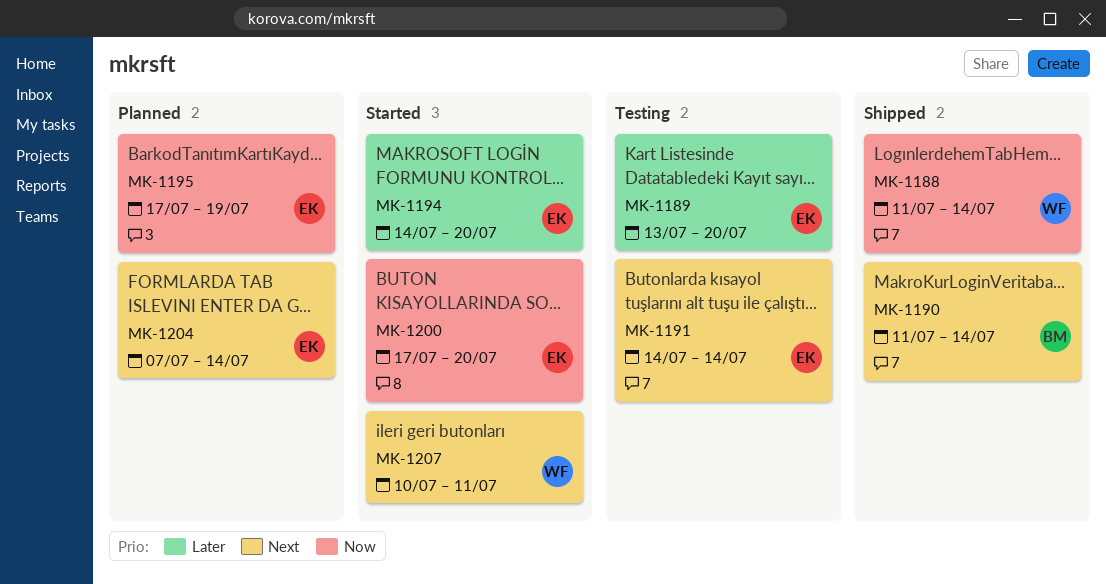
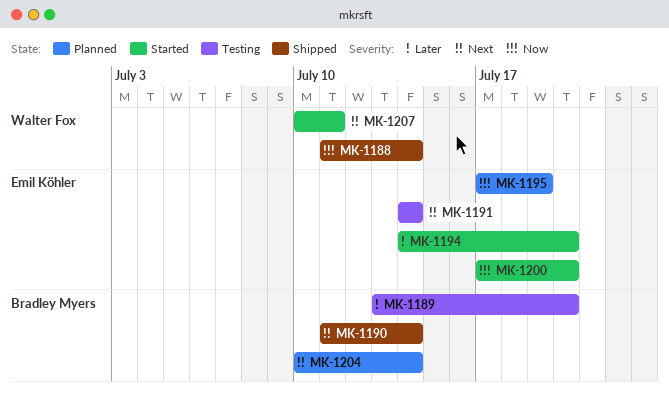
MK-1189, owner: Emil Köhler -> Bradley Myers
MK-1204, owner: Emil Köhler -> Bradley Myers
MK-1204, start: Jul 7 -> Jul 10

